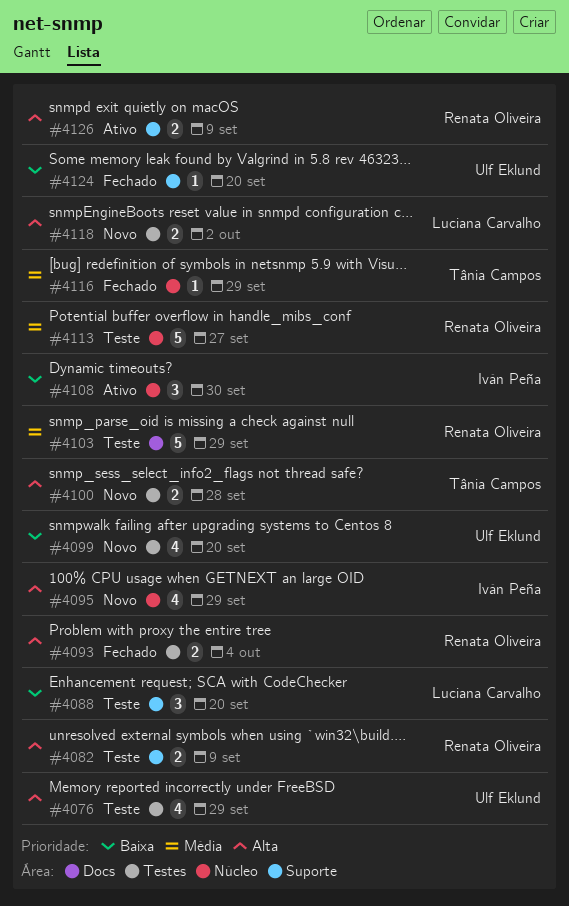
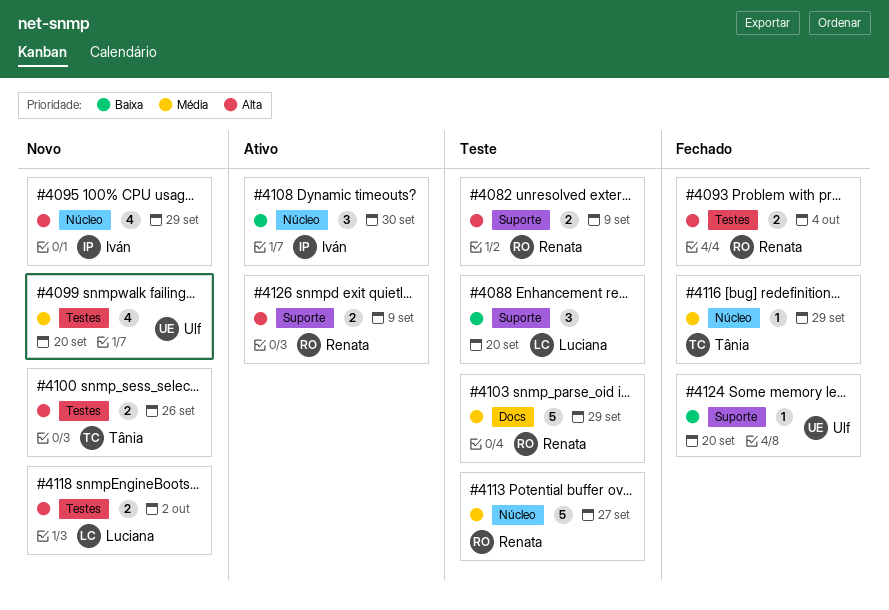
#4076: present -> none
#4099, priority: Baixa -> Média
#4100, due: Sep 28 -> Sep 26

